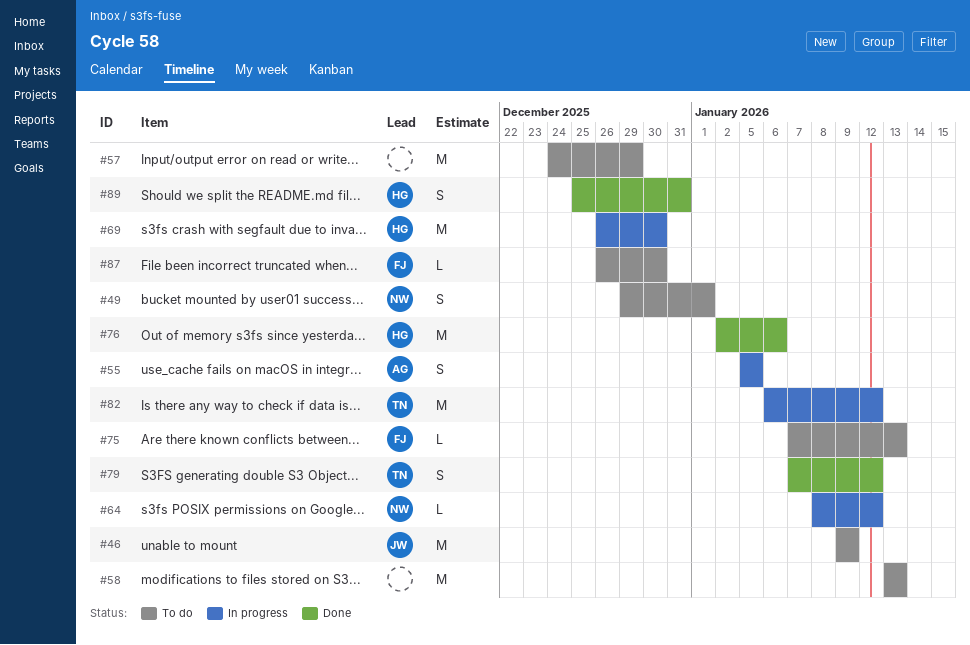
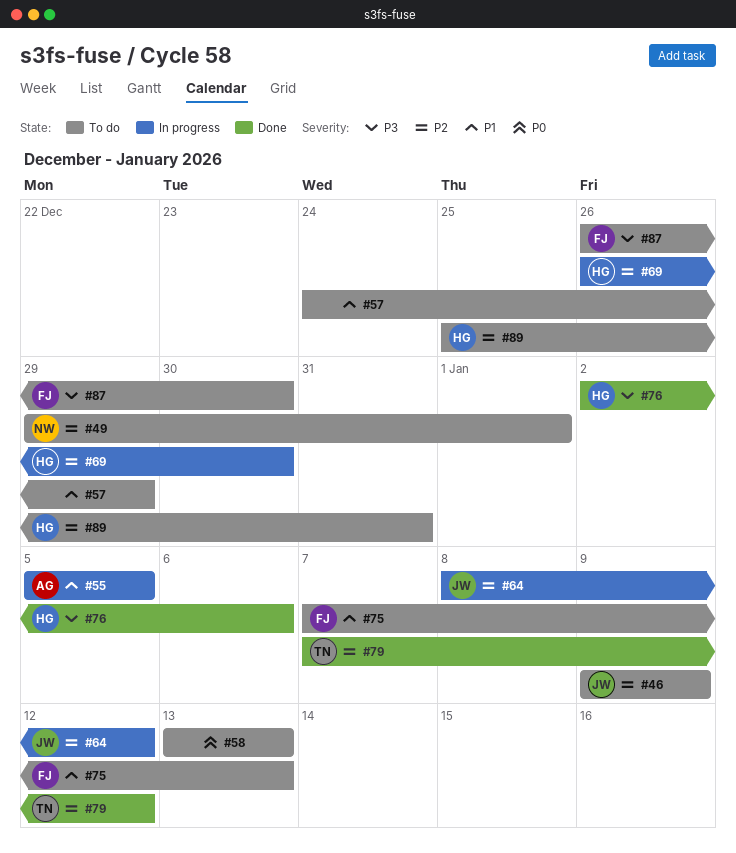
#64, owner: NW -> JW
#82: present -> none
#89, status: Done -> To do

